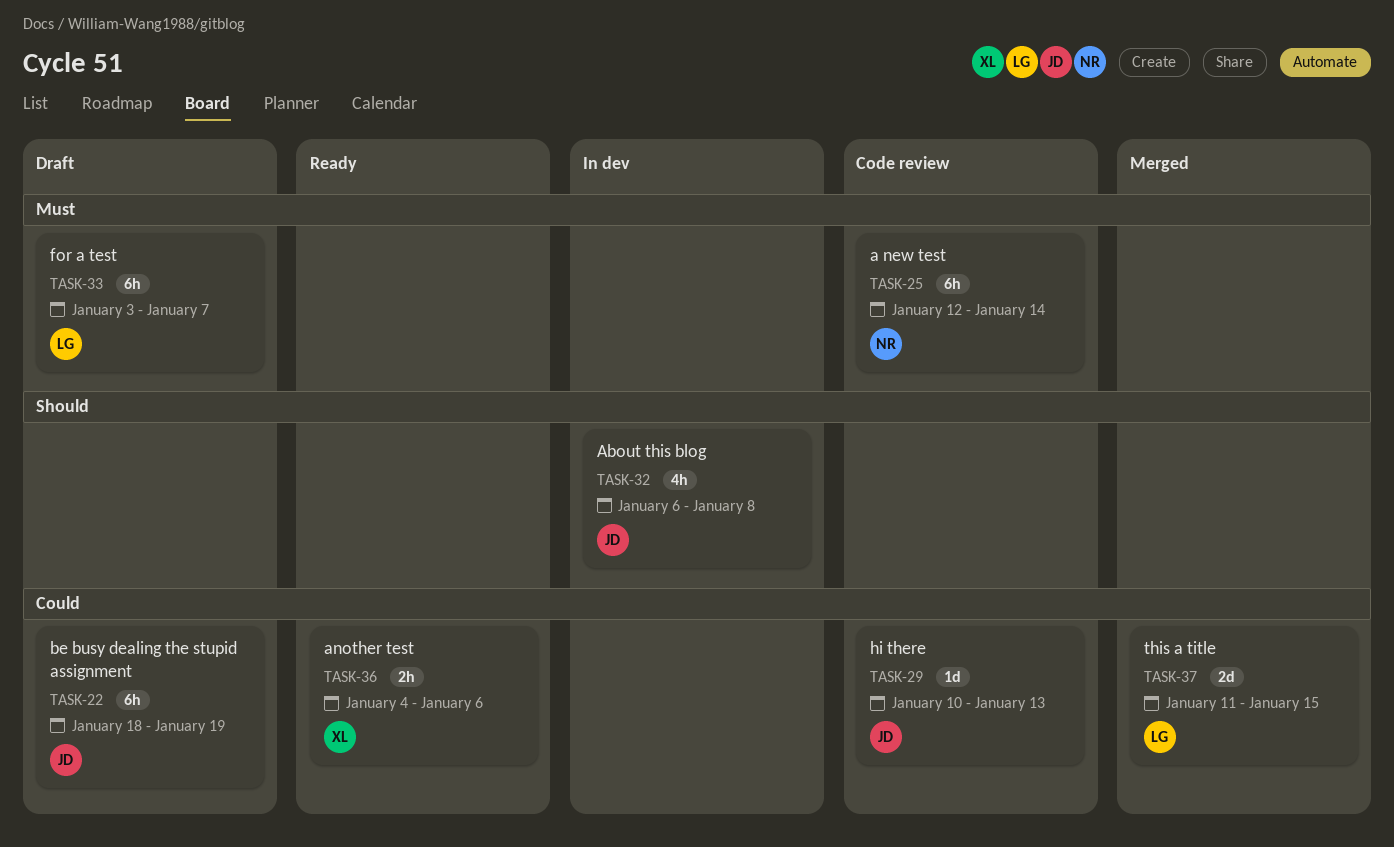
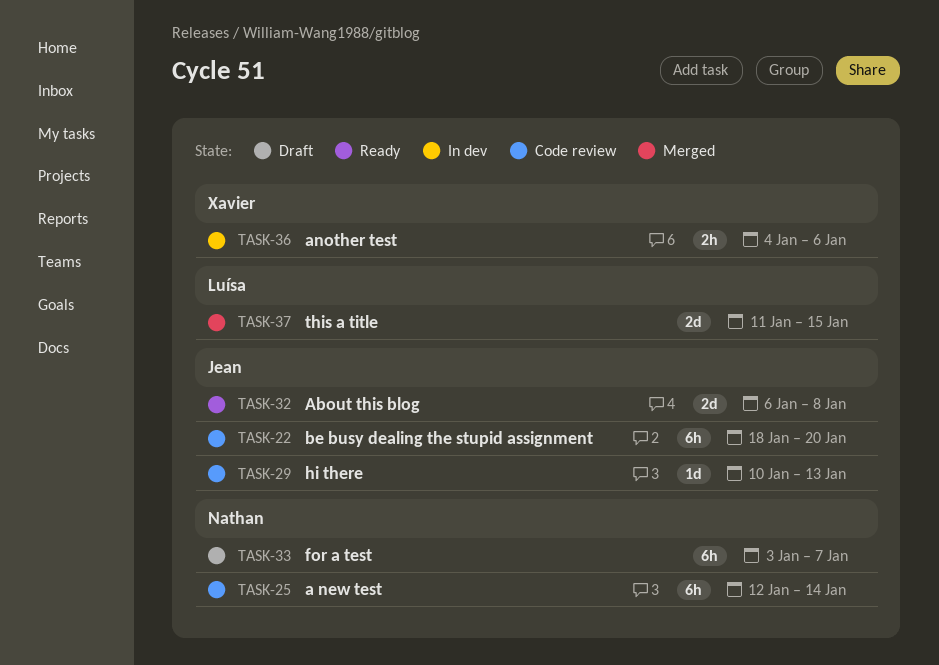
TASK-22, status: Draft -> Code review
TASK-22, due: Jan 19 -> Jan 20
TASK-32, status: In dev -> Ready
TASK-32, estimate: 4h -> 2d
TASK-33, owner: Luísa -> Nathan
TASK-36, status: Ready -> In dev

